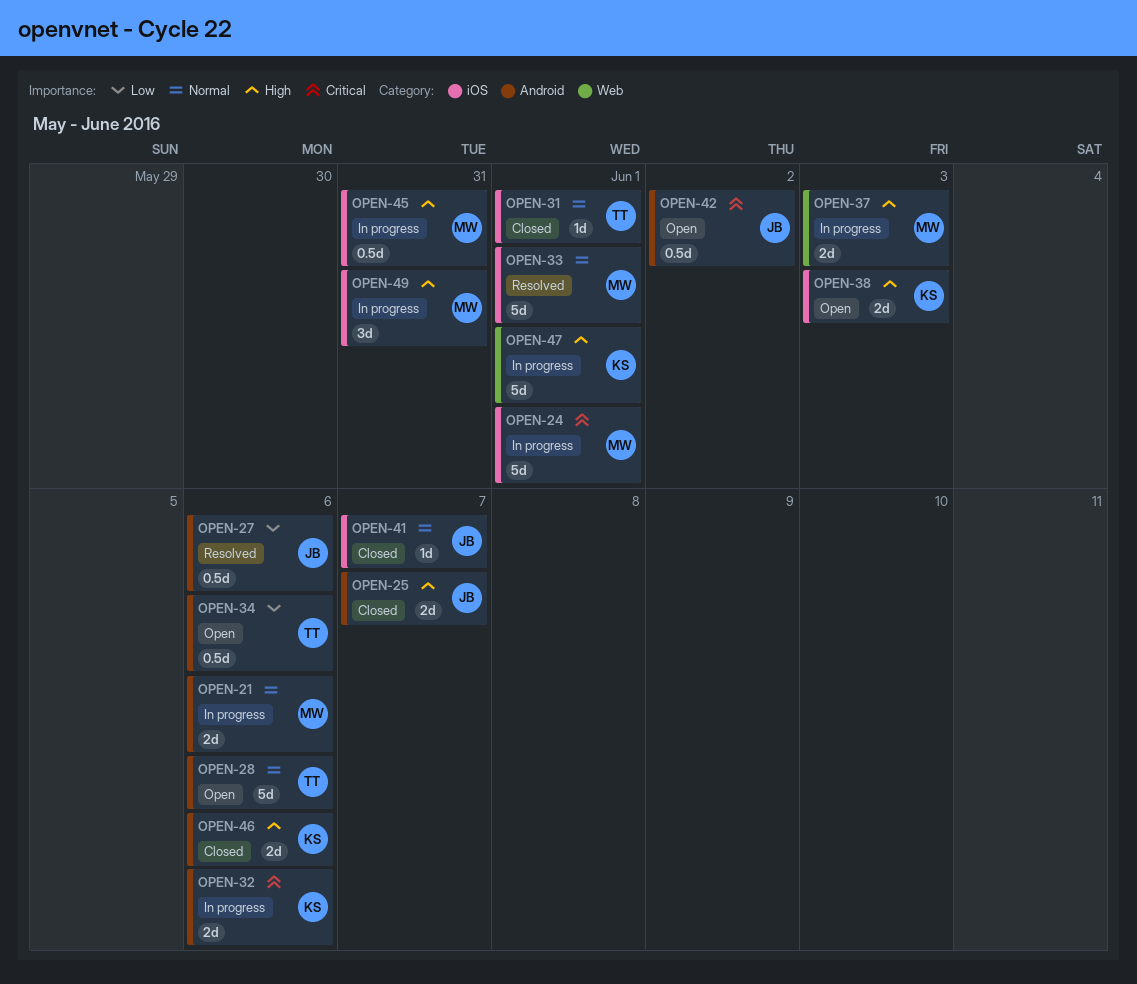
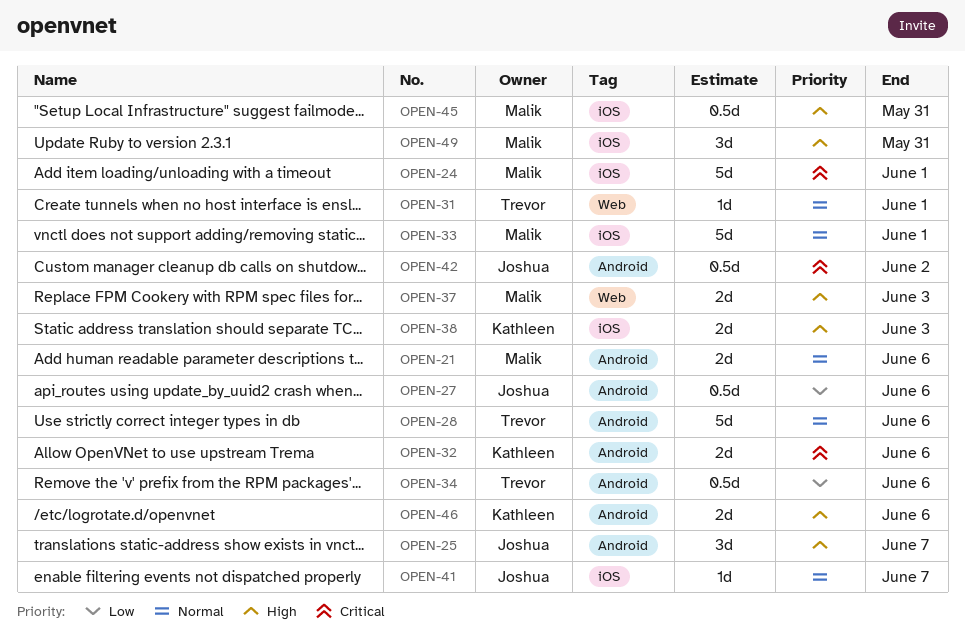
OPEN-25, estimate: 2d -> 3d
OPEN-31, label: iOS -> Web
OPEN-47: present -> none

